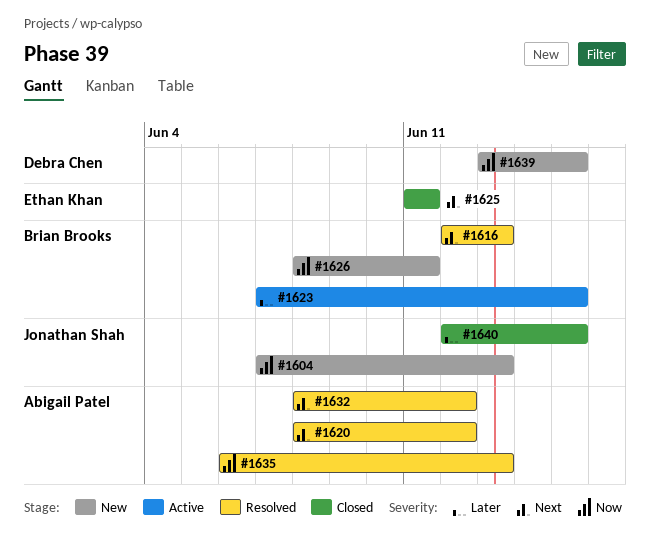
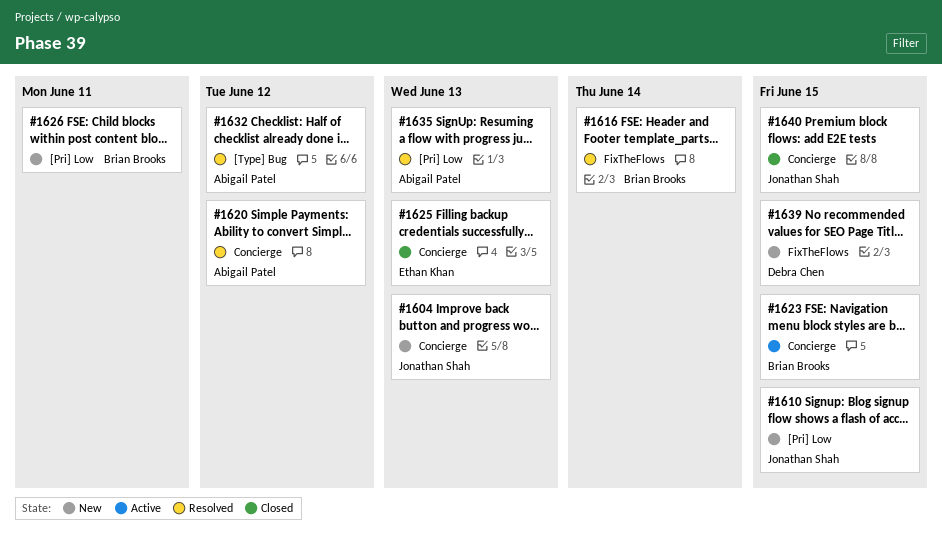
#1610: none -> present
#1616, due: Jun 13 -> Jun 14
#1625, due: Jun 11 -> Jun 13

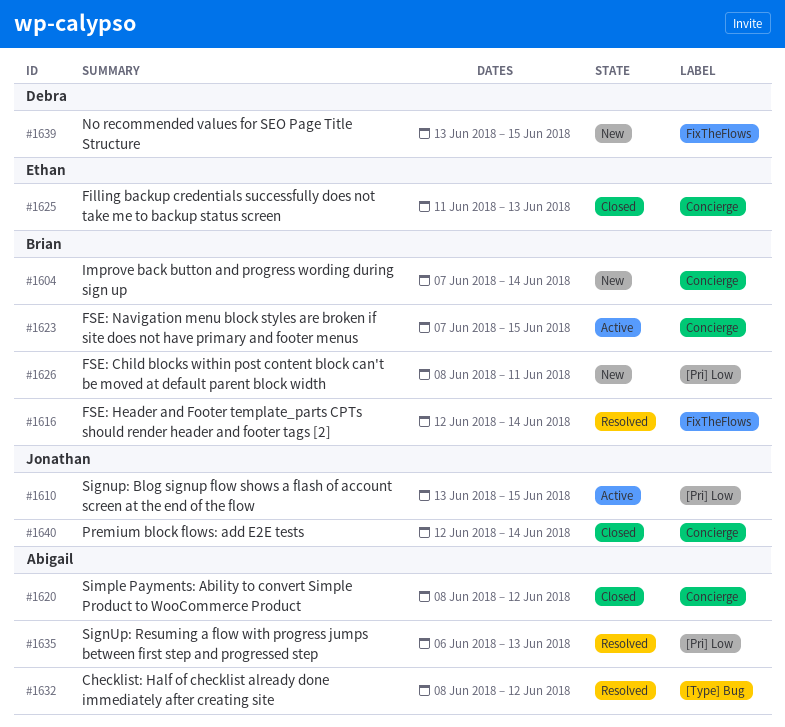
#1604, owner: Jonathan Shah -> Brian Brooks
#1604, due: Jun 13 -> Jun 14
#1610, status: New -> Active
#1620, status: Resolved -> Closed
#1640, due: Jun 15 -> Jun 14

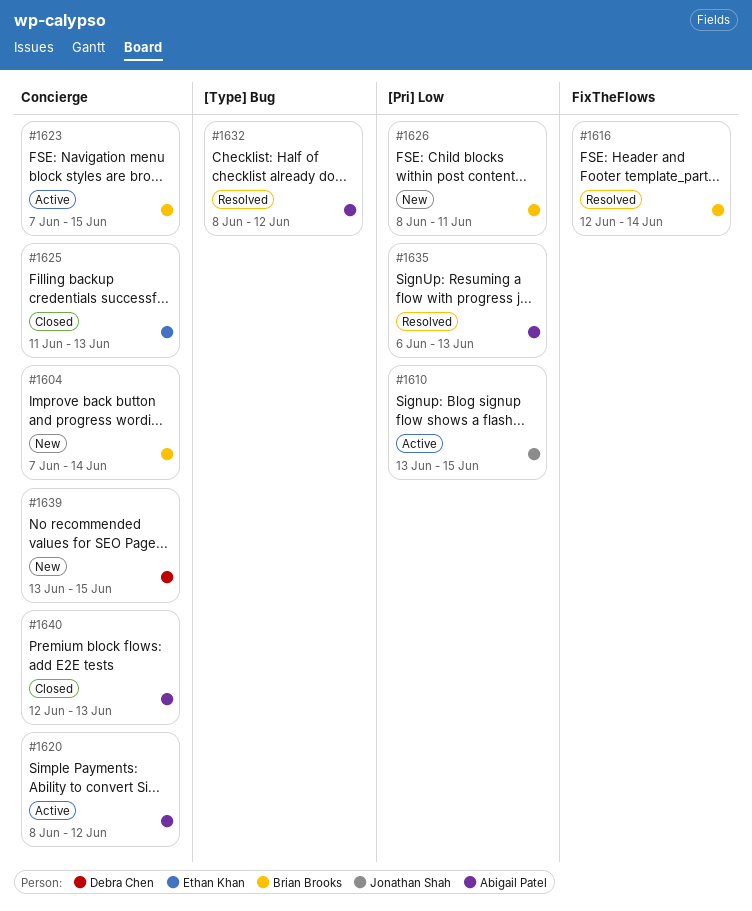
#1620, status: Closed -> Active
#1639, label: FixTheFlows -> Concierge
#1640, owner: Jonathan Shah -> Abigail Patel
#1640, due: Jun 14 -> Jun 13

